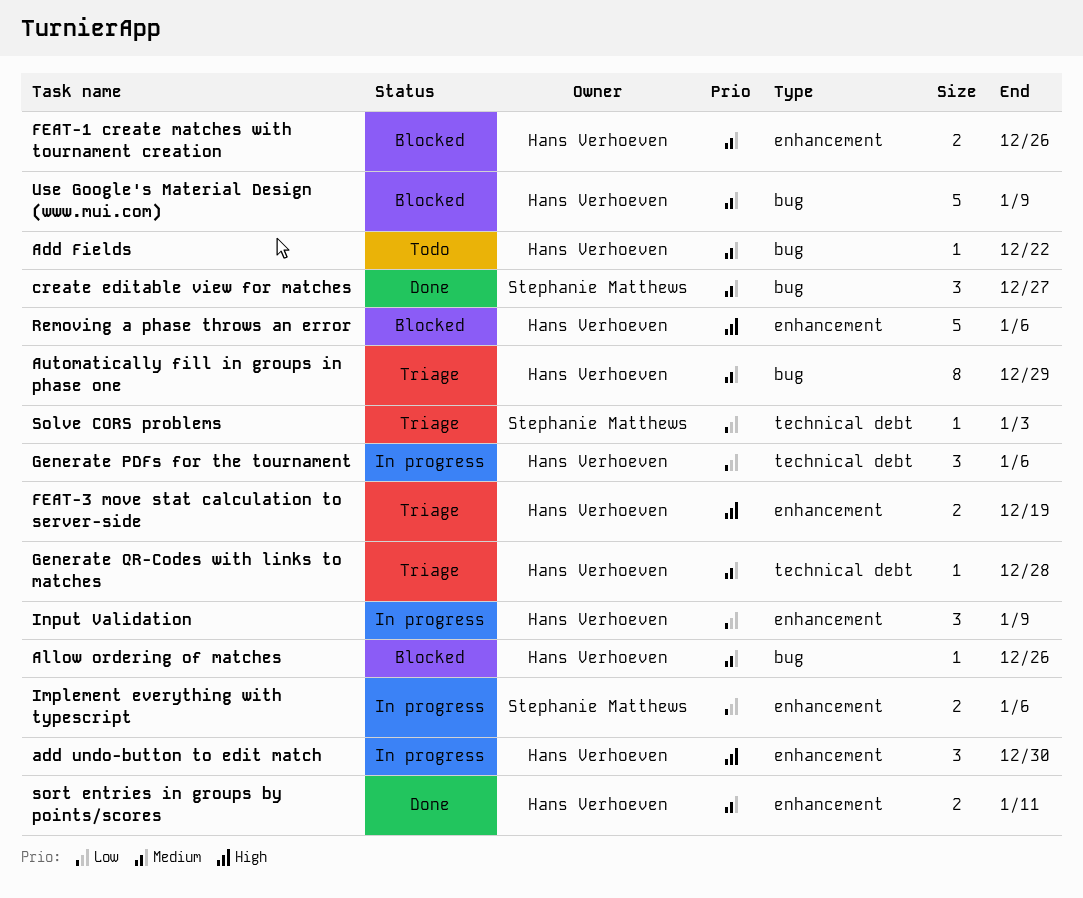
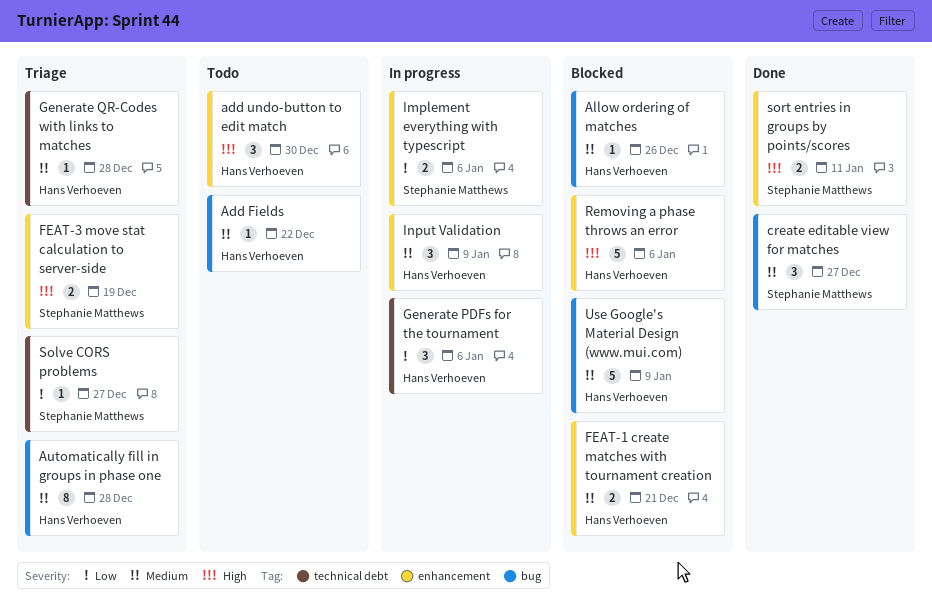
add undo-button to edit match, status: In progress -> Todo
Automatically fill in groups in phase one, due: Dec 29 -> Dec 28
FEAT-1 create matches with tournament creation, due: Dec 26 -> Dec 21
FEAT-3 move stat calculation to server-side, owner: Hans Verhoeven -> Stephanie Matthews
Input Validation, priority: Low -> Medium
Solve CORS problems, due: Jan 3 -> Dec 27
sort entries in groups by points/scores, owner: Hans Verhoeven -> Stephanie Matthews
sort entries in groups by points/scores, priority: Medium -> High

